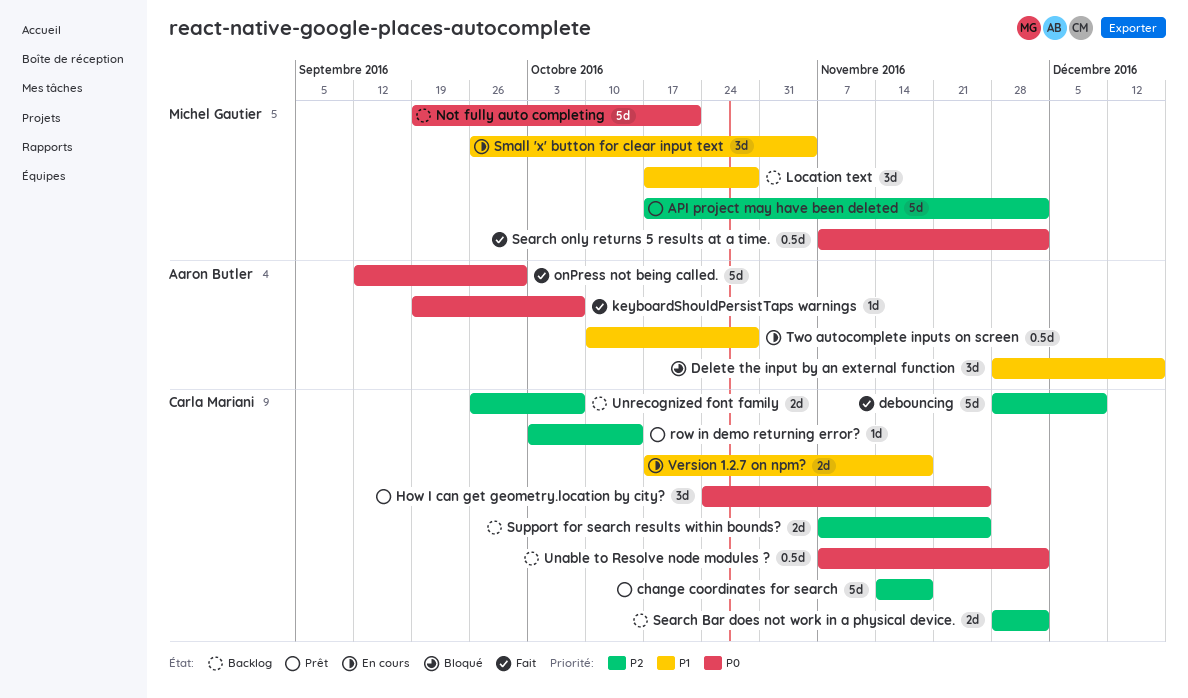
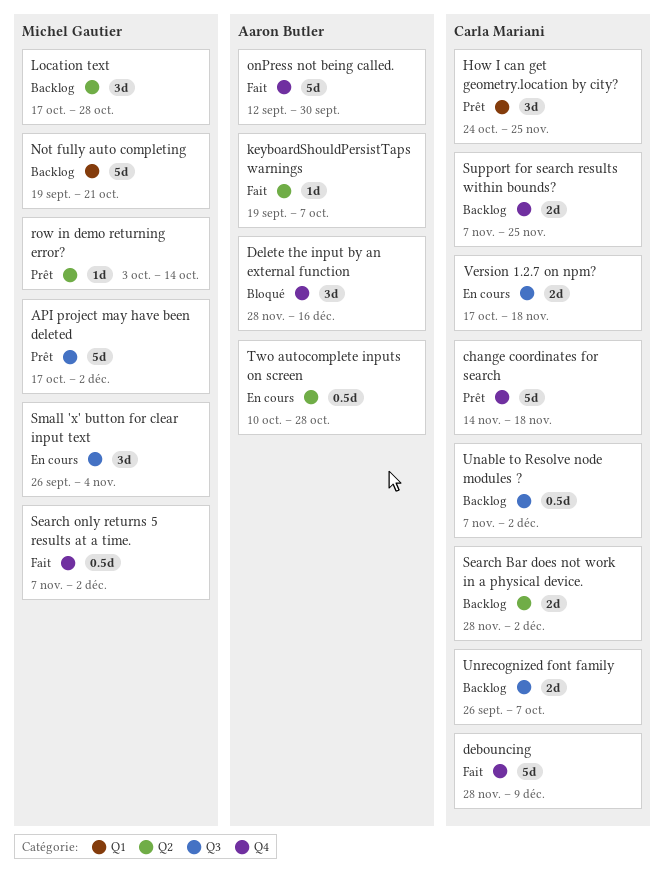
row in demo returning error?, owner: Carla Mariani -> Michel Gautier

